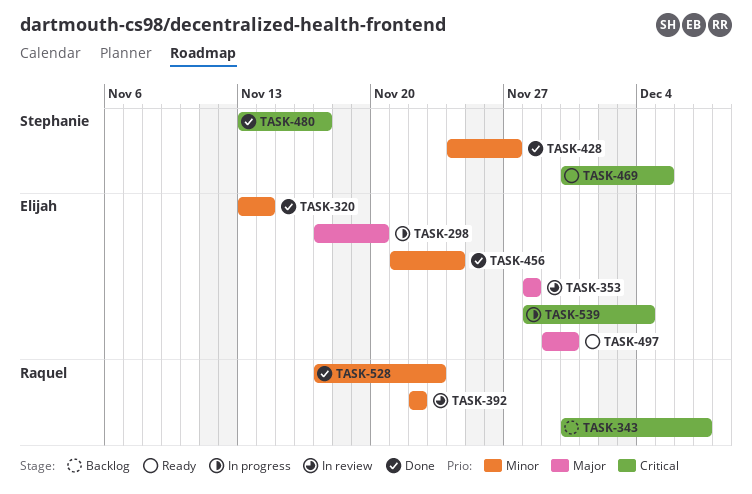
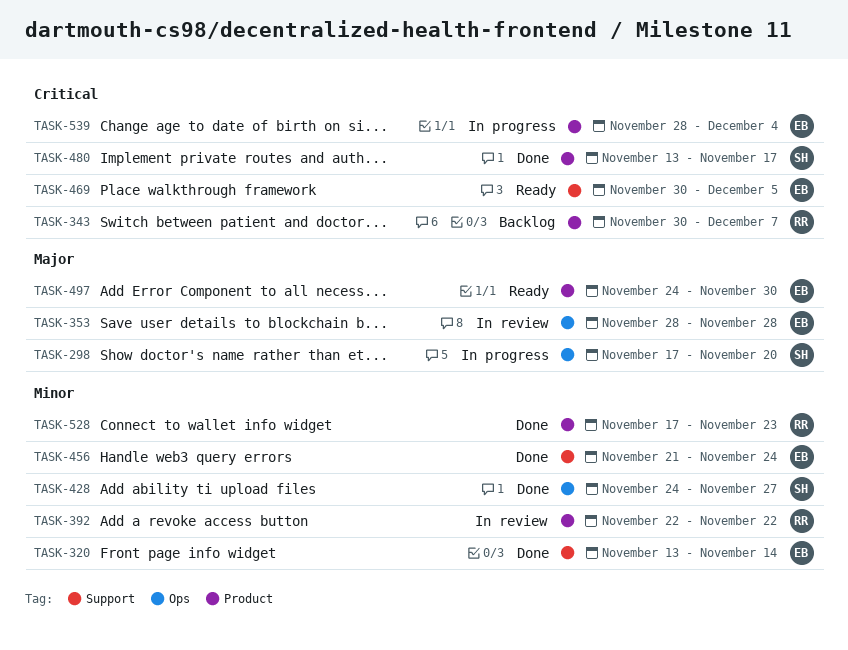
TASK-298, owner: Elijah -> Stephanie
TASK-469, owner: Stephanie -> Elijah
TASK-497, start: Nov 29 -> Nov 24

